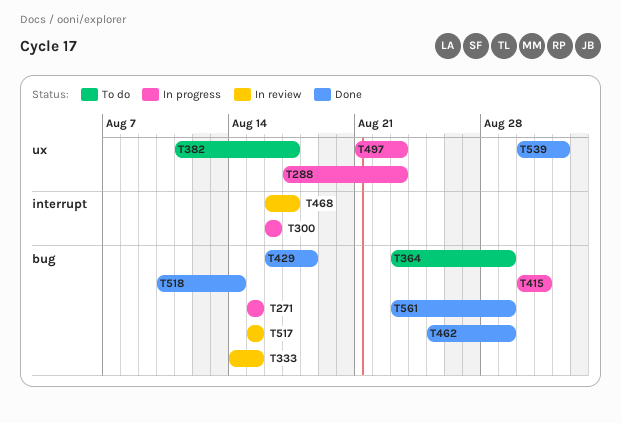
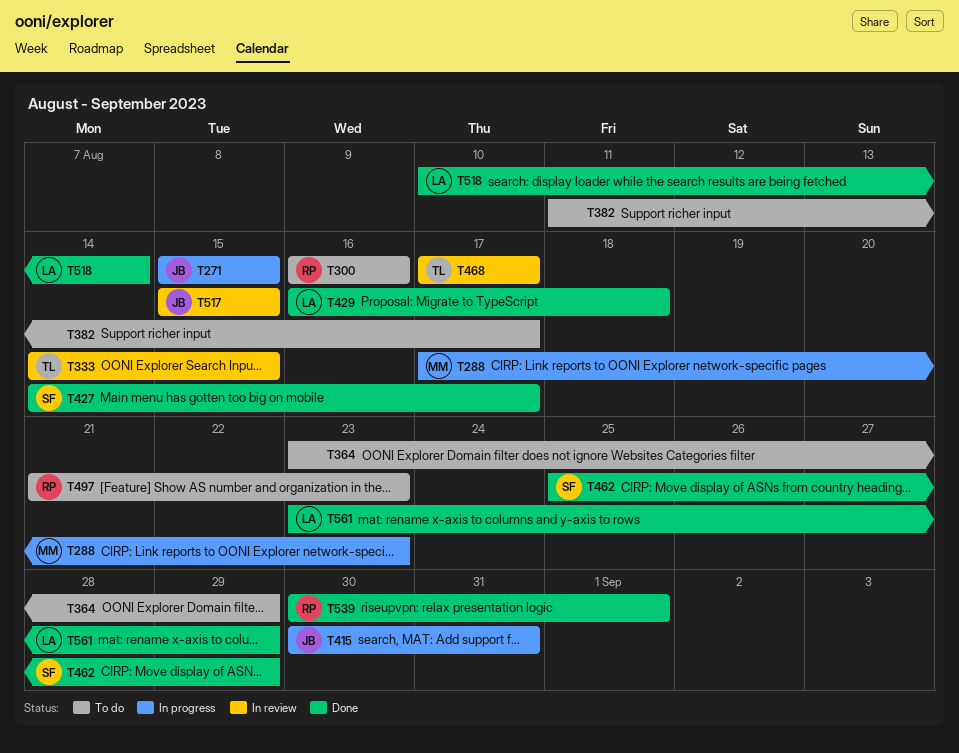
T300, status: In progress -> To do
T427: none -> present
T468, start: Aug 16 -> Aug 17
T497, status: In progress -> To do

